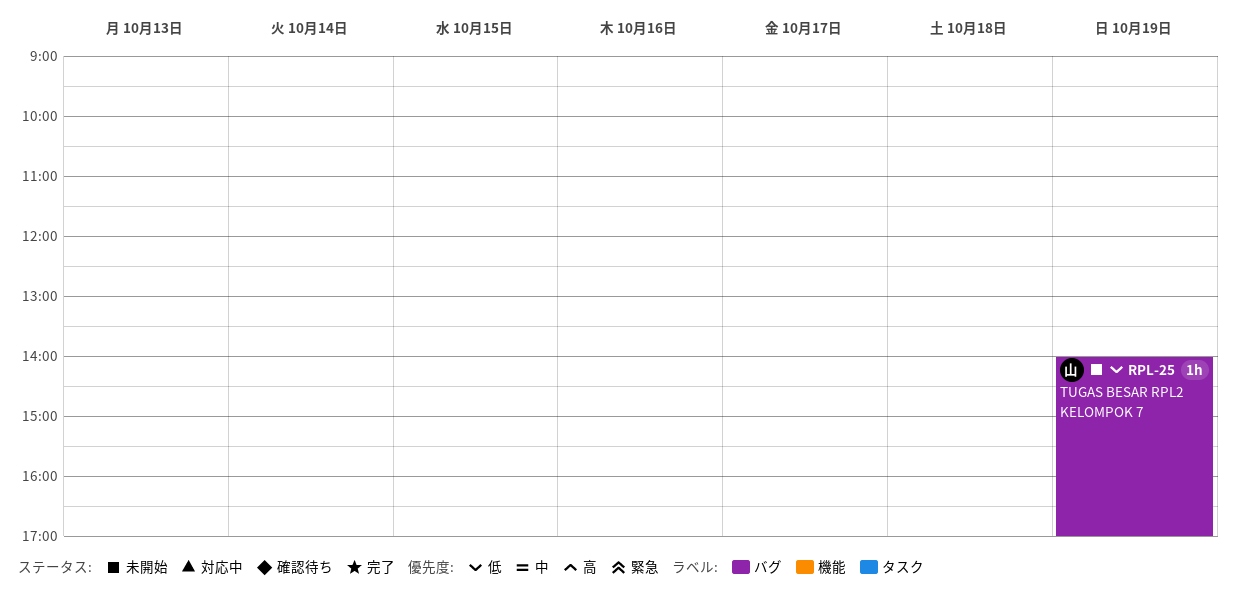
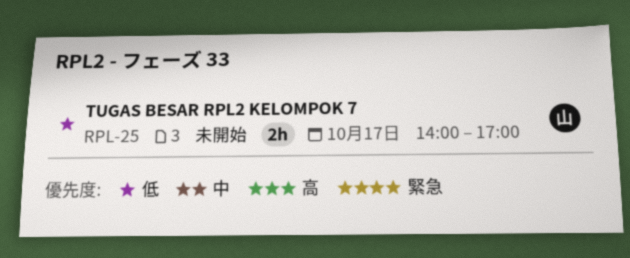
RPL-25, estimate: 1h -> 2h
RPL-25, day: Oct 19 -> Oct 17

